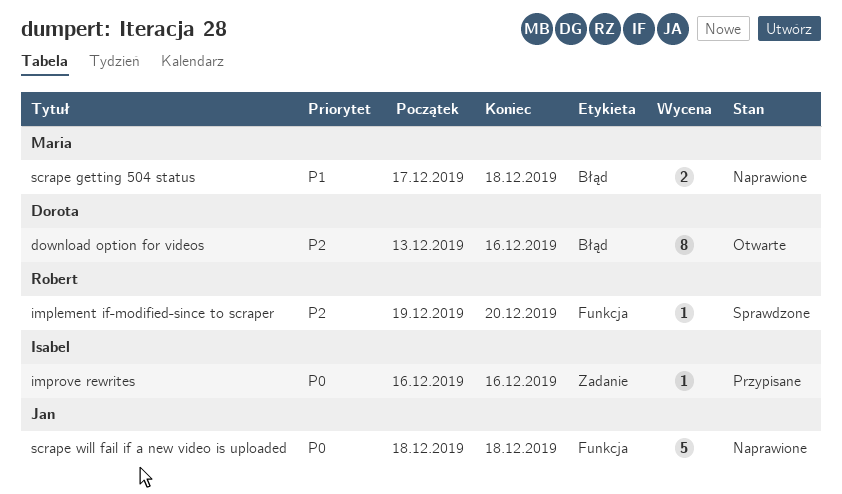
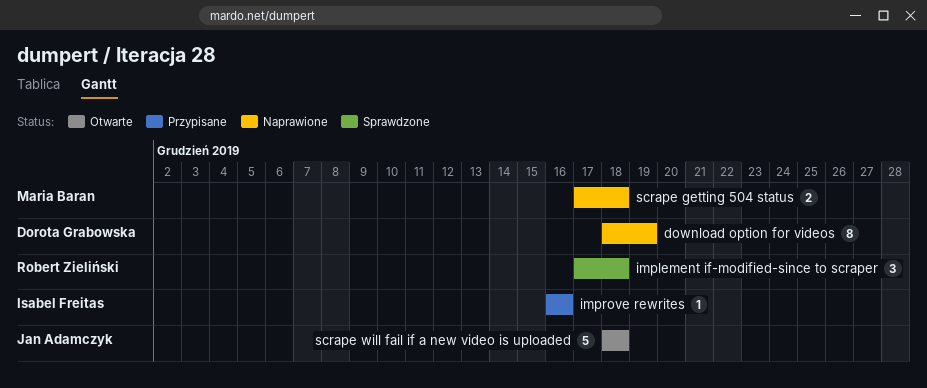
download option for videos, status: Otwarte -> Naprawione
download option for videos, start: Dec 13 -> Dec 18
download option for videos, due: Dec 16 -> Dec 19
implement if-modified-since to scraper, estimate: 1 -> 3
implement if-modified-since to scraper, start: Dec 19 -> Dec 17
implement if-modified-since to scraper, due: Dec 20 -> Dec 18
scrape will fail if a new video is uploaded, status: Naprawione -> Otwarte

